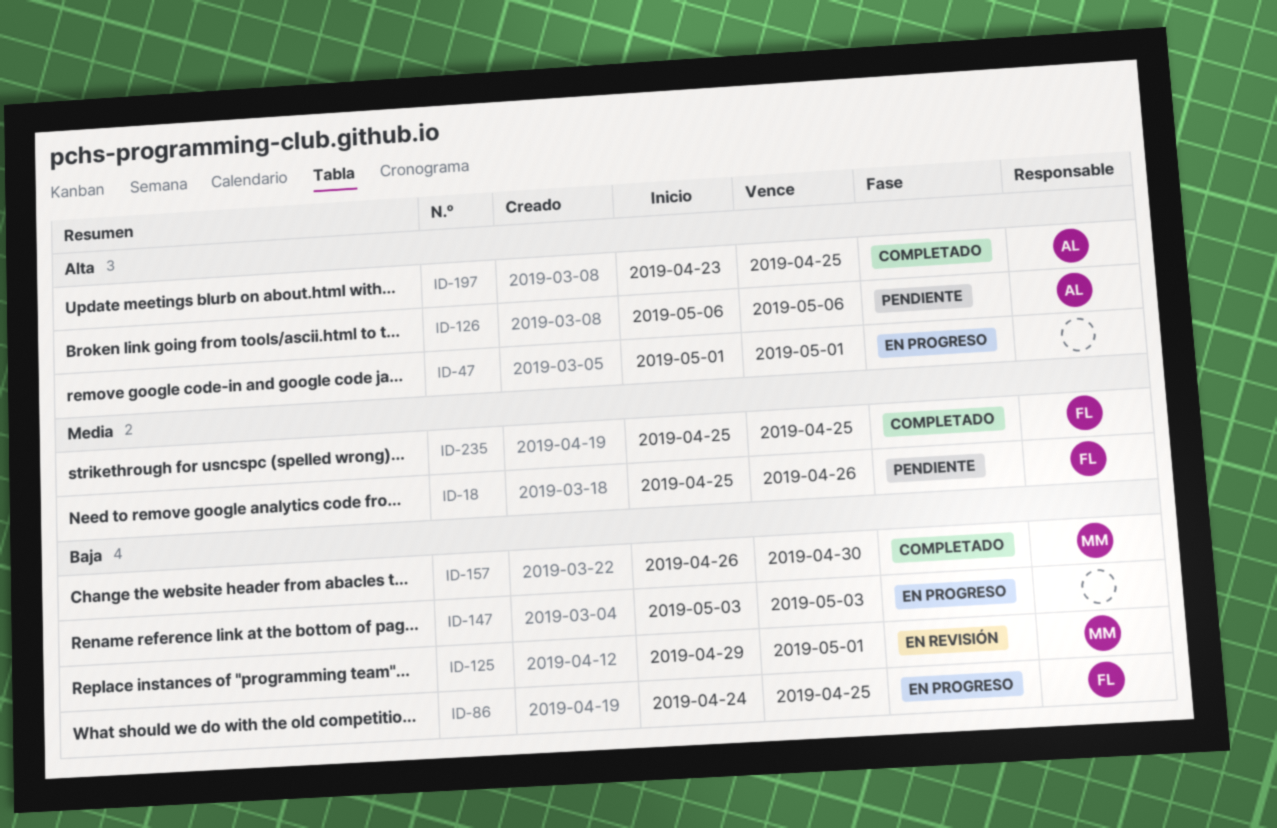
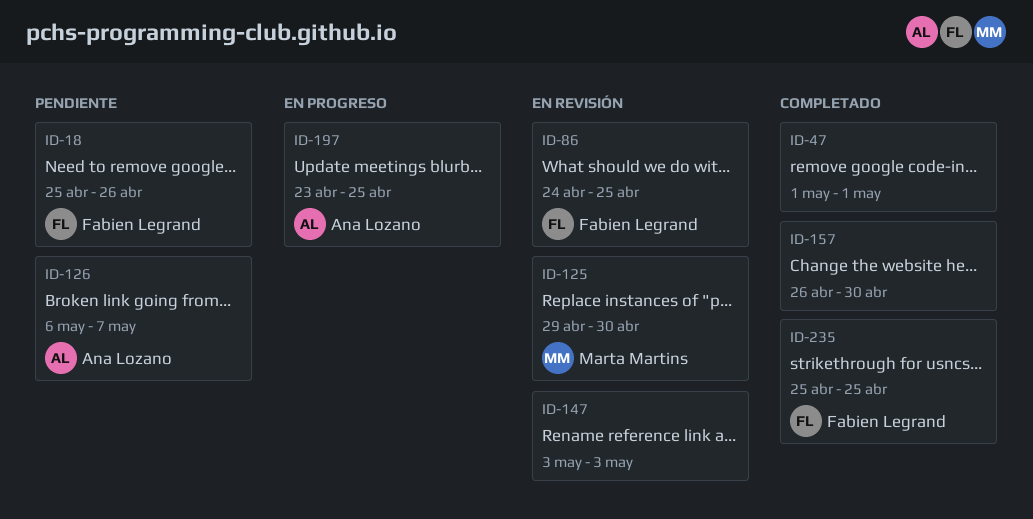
ID-47, status: En progreso -> Completado
ID-86, status: En progreso -> En revisión
ID-125, due: May 1 -> Apr 30
ID-126, due: May 6 -> May 7
ID-147, status: En progreso -> En revisión
ID-157, owner: Marta Martins -> none
ID-197, status: Completado -> En progreso

